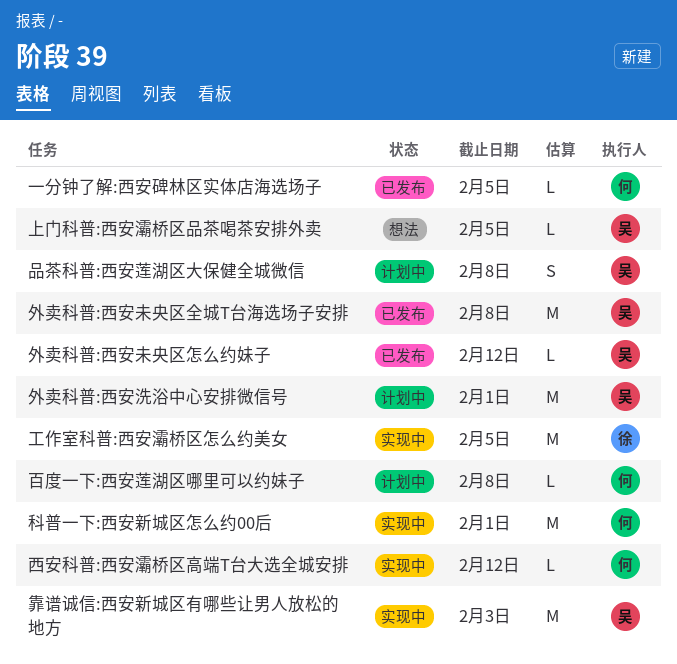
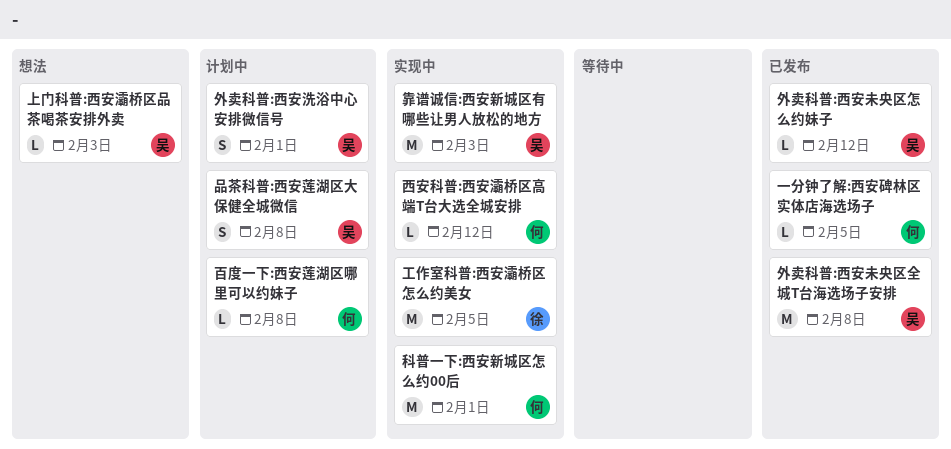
上门科普:西安灞桥区品茶喝茶安排外卖, due: Feb 5 -> Feb 3
外卖科普:西安洗浴中心安排微信号, estimate: M -> S

